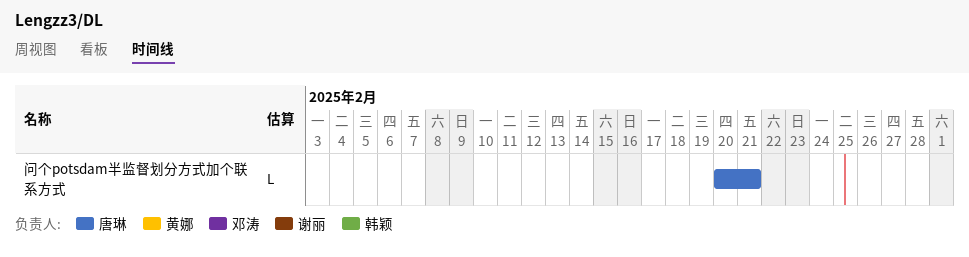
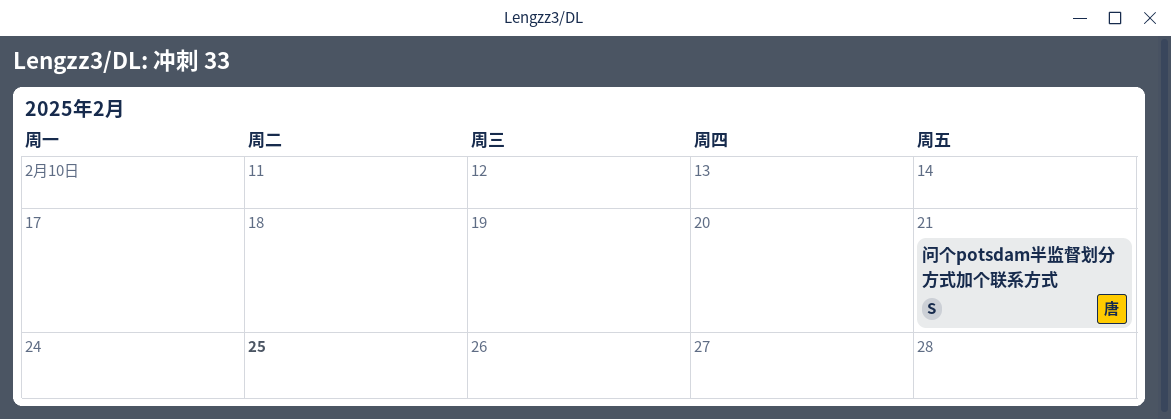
问个potsdam半监督划分方式加个联系方式, estimate: L -> S

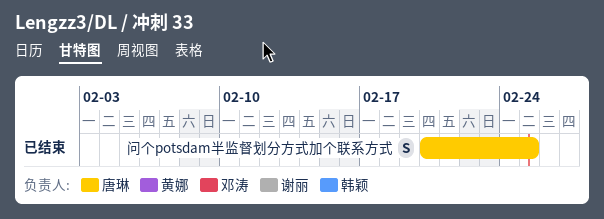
问个potsdam半监督划分方式加个联系方式, due: Feb 21 -> Feb 25

